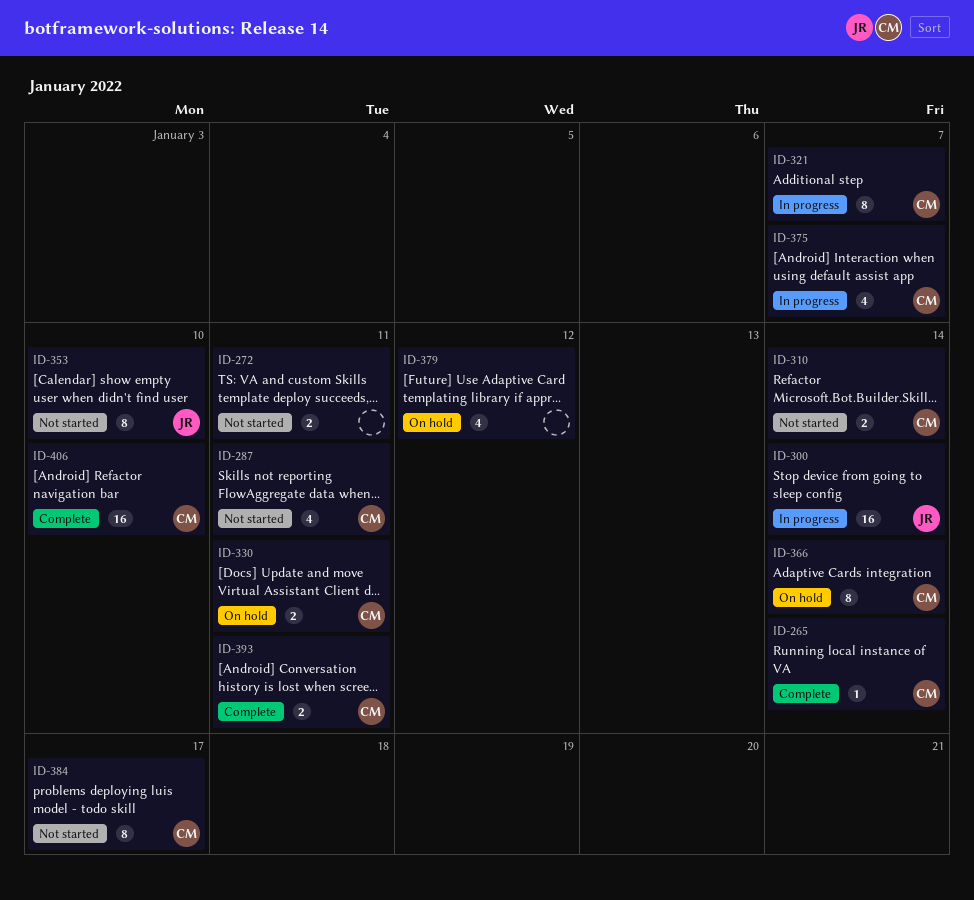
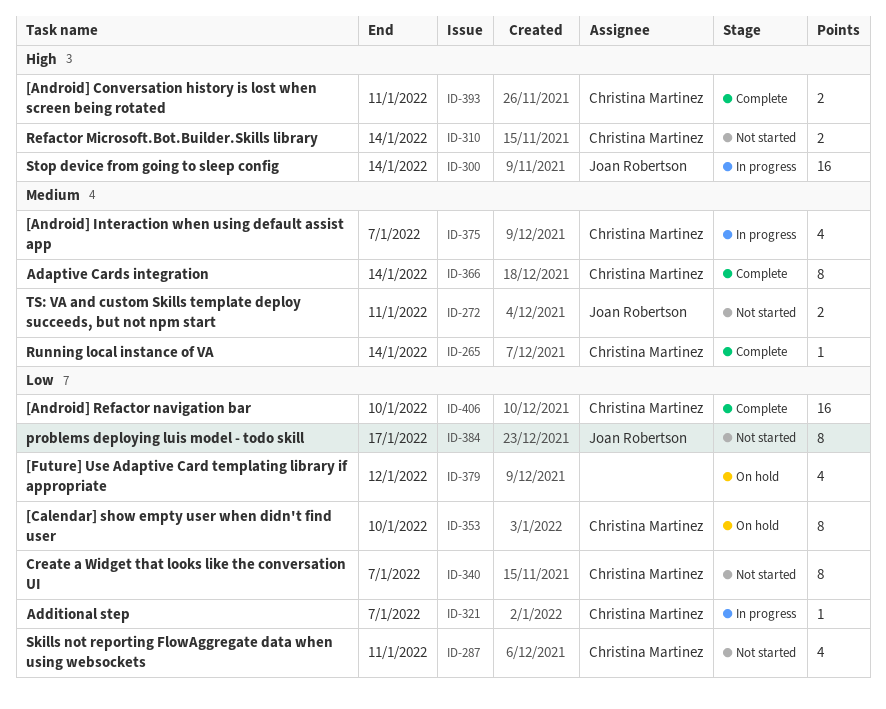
ID-272, owner: none -> Joan Robertson
ID-321, estimate: 8 -> 1
ID-330: present -> none
ID-340: none -> present
ID-353, status: Not started -> On hold
ID-353, owner: Joan Robertson -> Christina Martinez
ID-366, status: On hold -> Complete
ID-384, owner: Christina Martinez -> Joan Robertson

